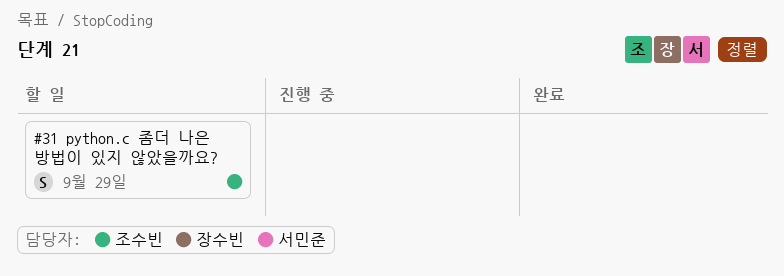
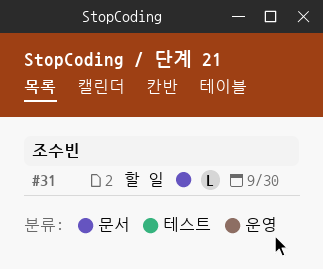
#31, estimate: S -> L
#31, due: Sep 29 -> Sep 30

